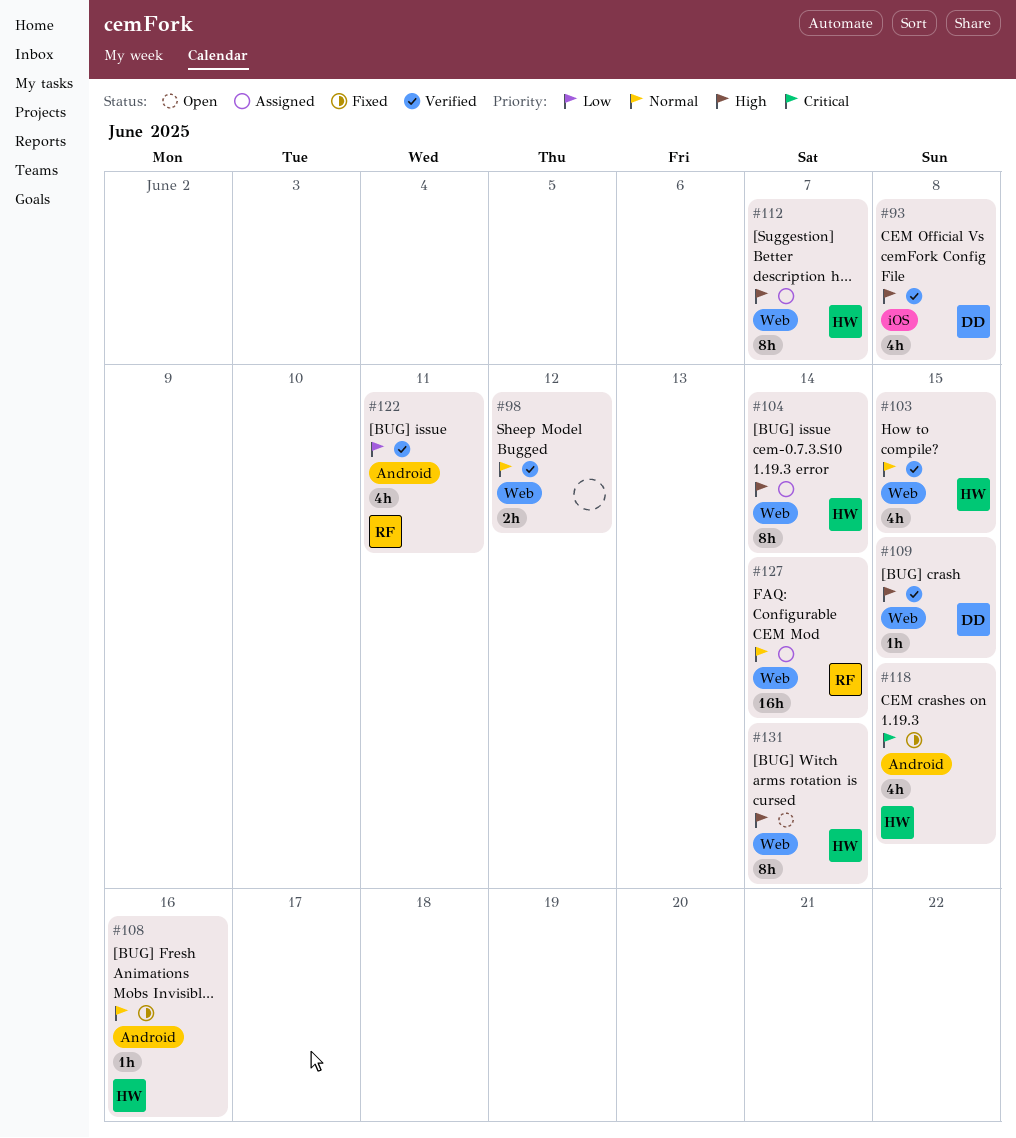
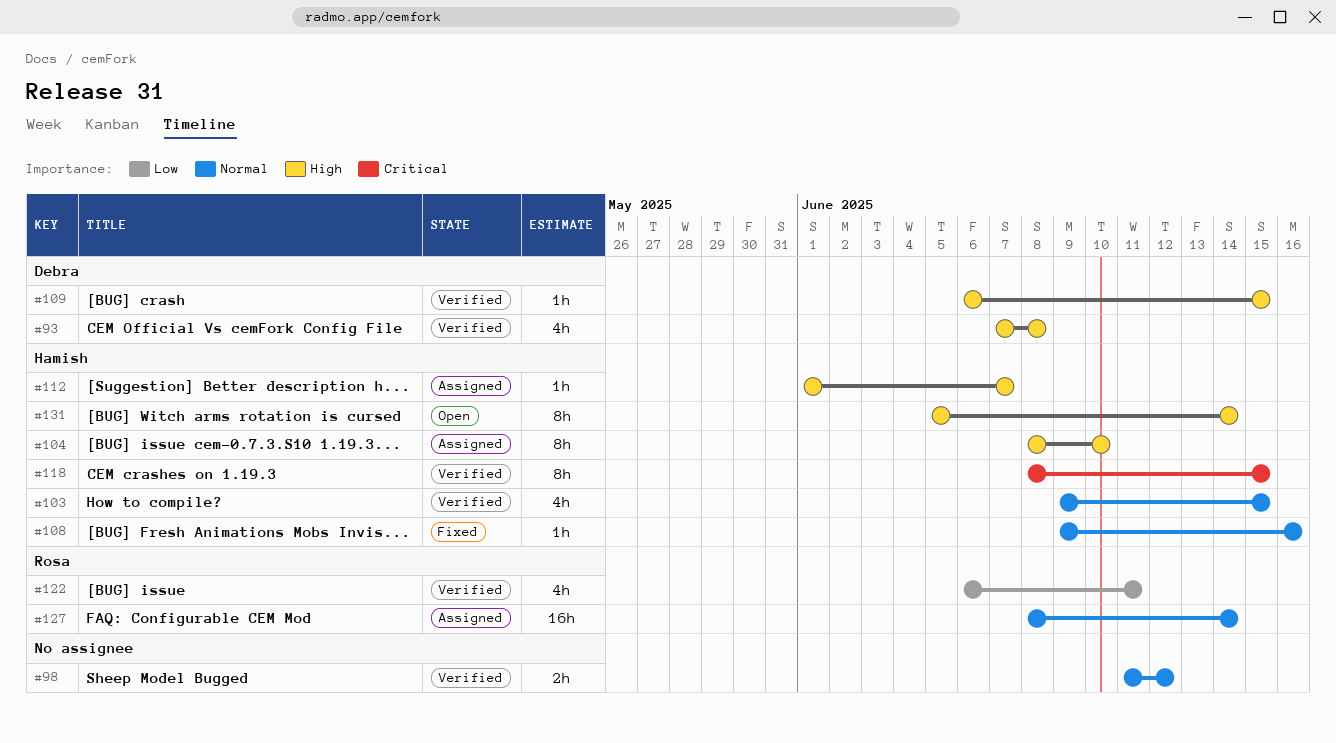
#104, due: Jun 14 -> Jun 10
#112, estimate: 8h -> 1h
#118, status: Fixed -> Verified
#118, estimate: 4h -> 8h

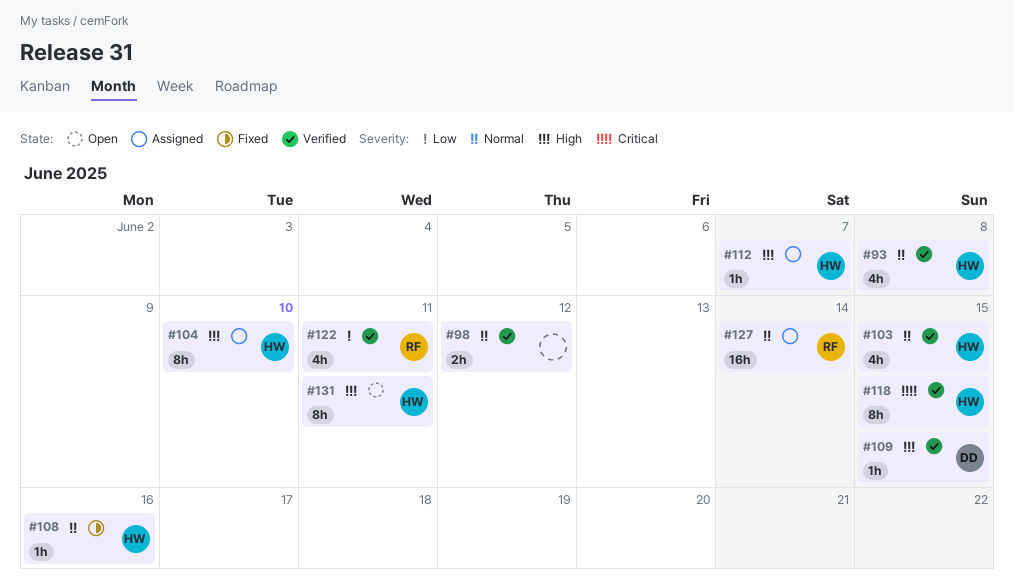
#93, owner: Debra -> Hamish
#93, priority: High -> Normal
#131, due: Jun 14 -> Jun 11

